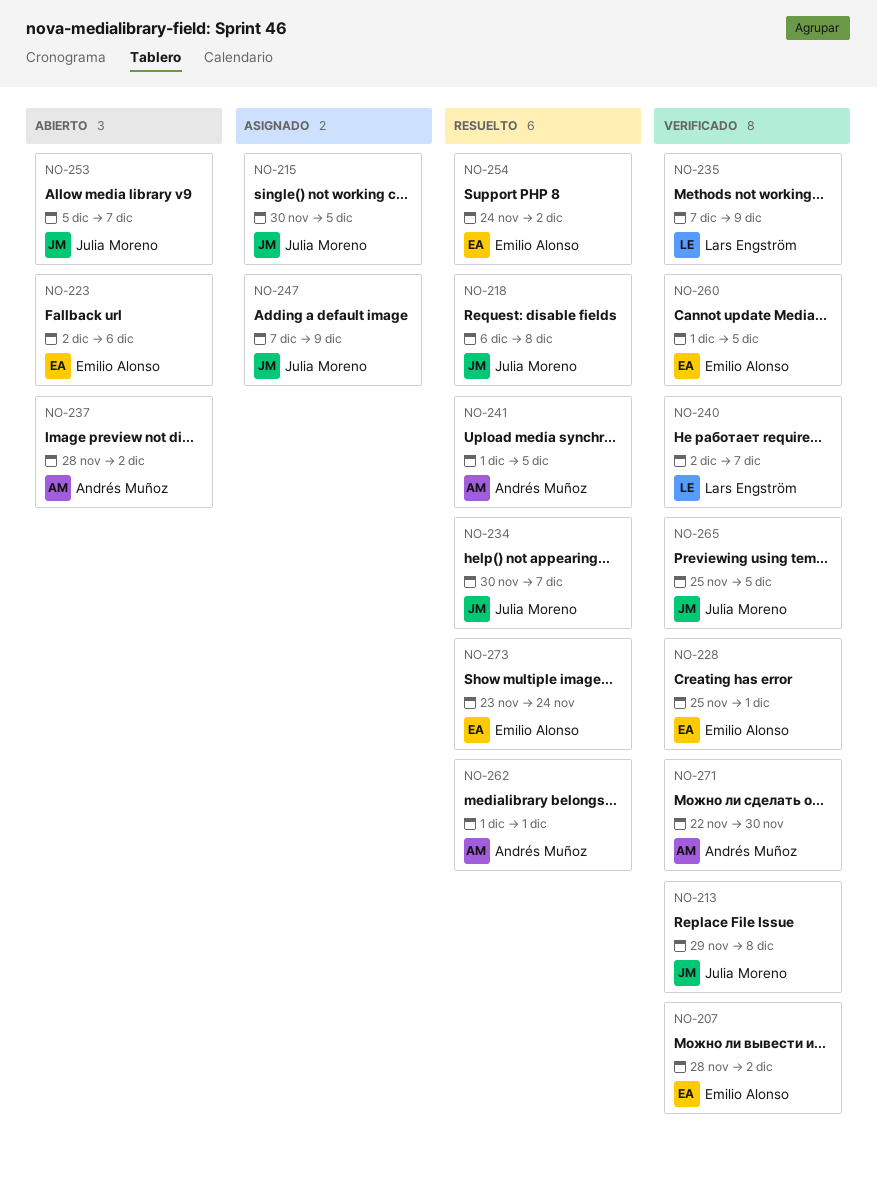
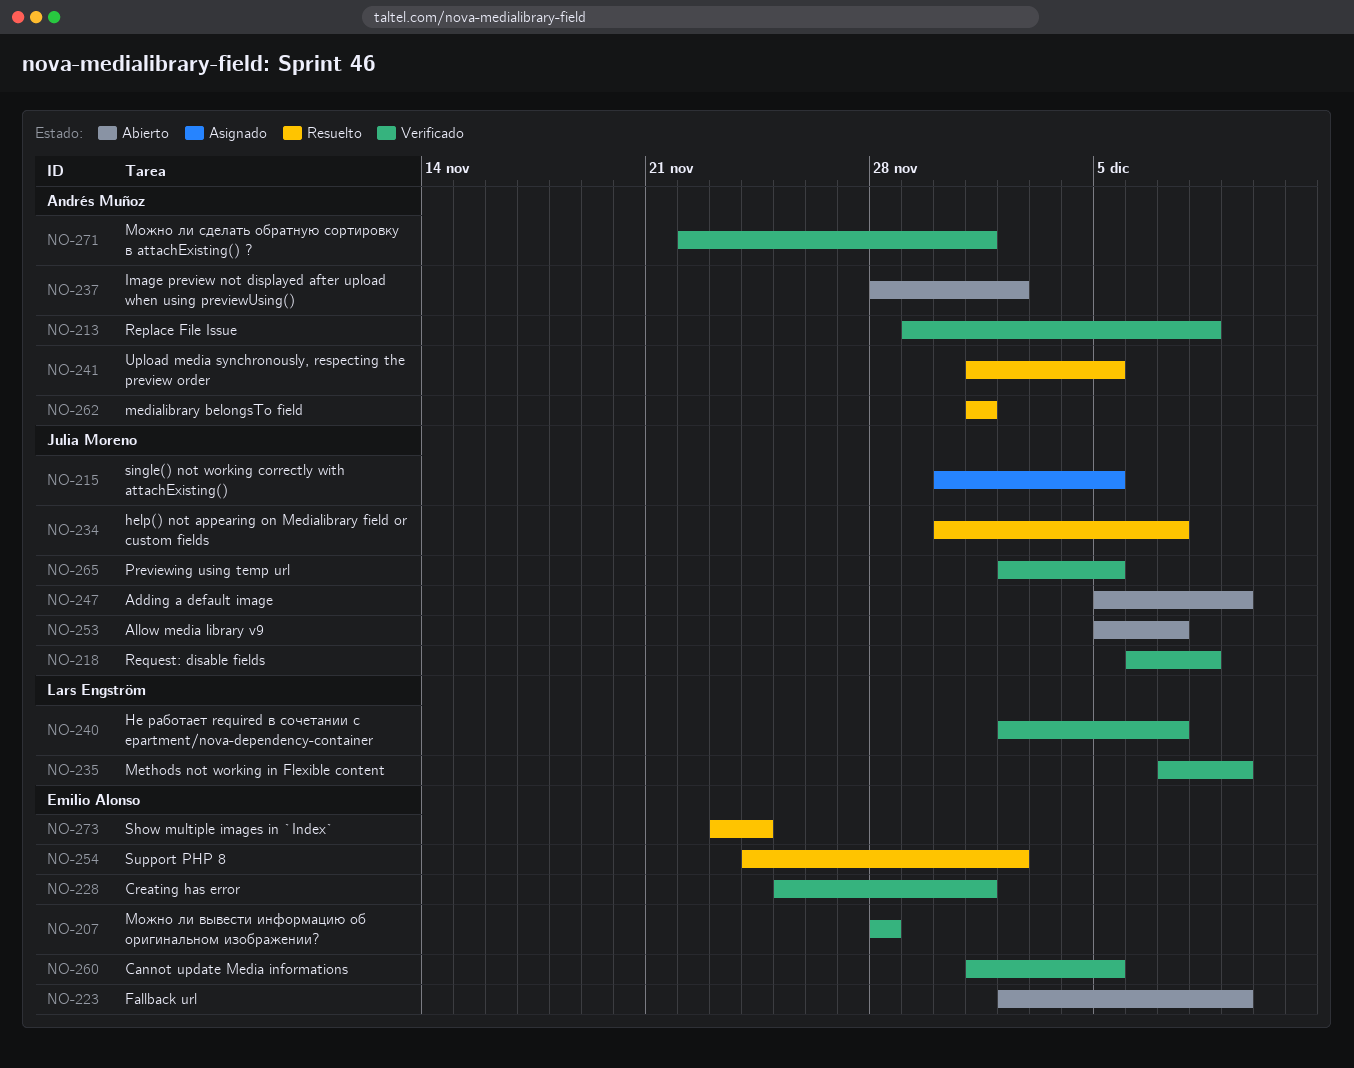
NO-207, due: Dec 2 -> Nov 28
NO-213, owner: Julia Moreno -> Andrés Muñoz
NO-218, status: Resuelto -> Verificado
NO-223, due: Dec 6 -> Dec 9
NO-247, status: Asignado -> Abierto
NO-247, start: Dec 7 -> Dec 5
NO-265, start: Nov 25 -> Dec 2
NO-271, due: Nov 30 -> Dec 1

